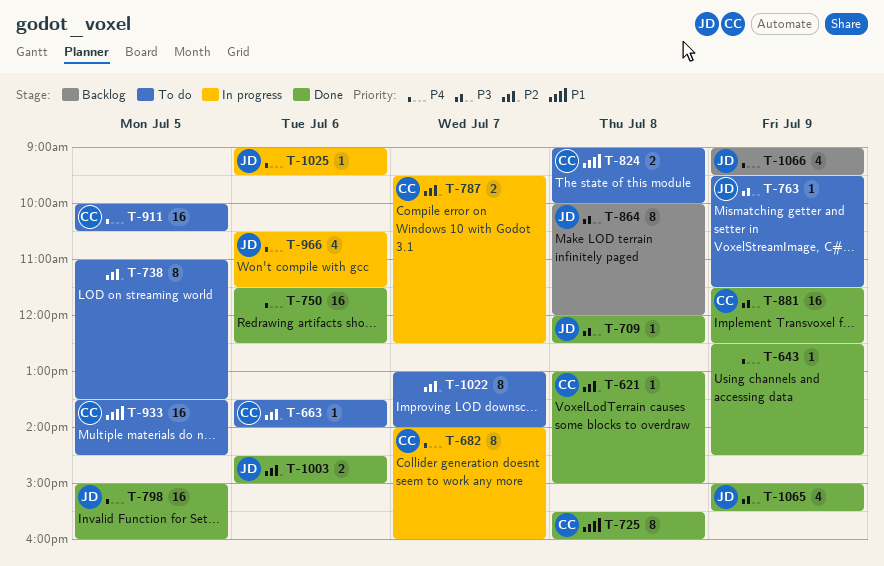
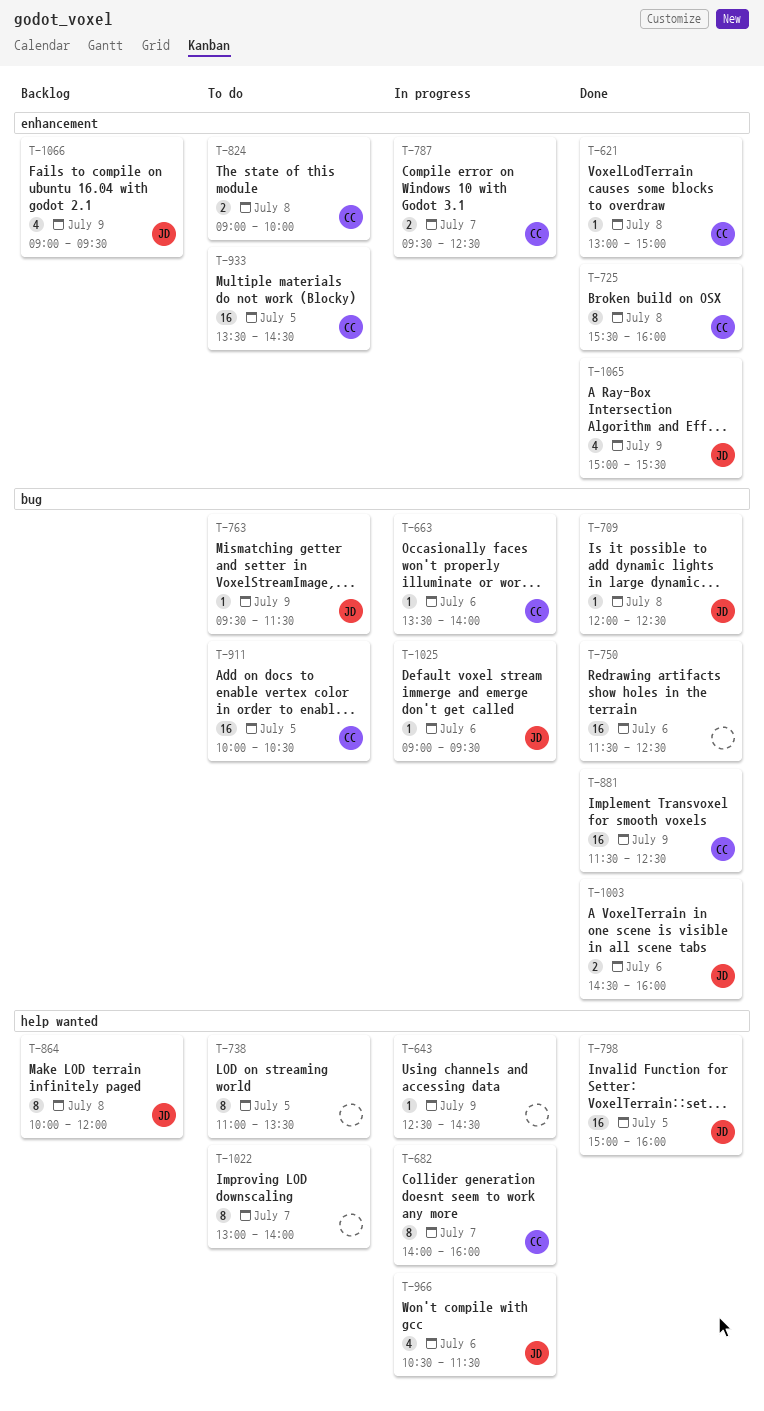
T-643, status: Done -> In progress
T-663, status: To do -> In progress
T-1003, ends: 15:00 -> 16:00

